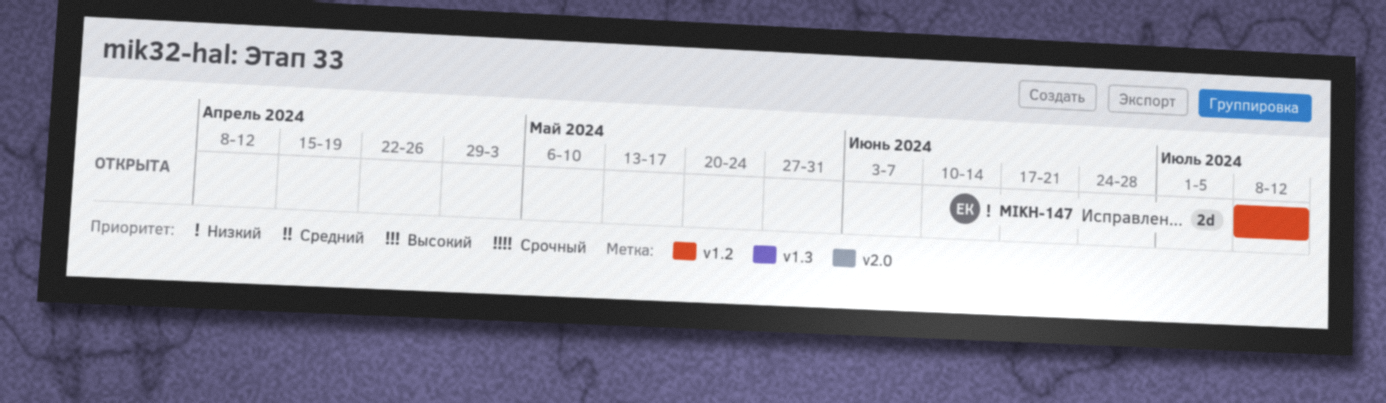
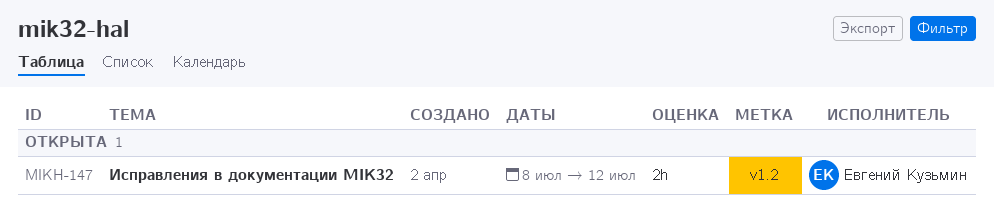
MIKH-147, estimate: 2d -> 2h

